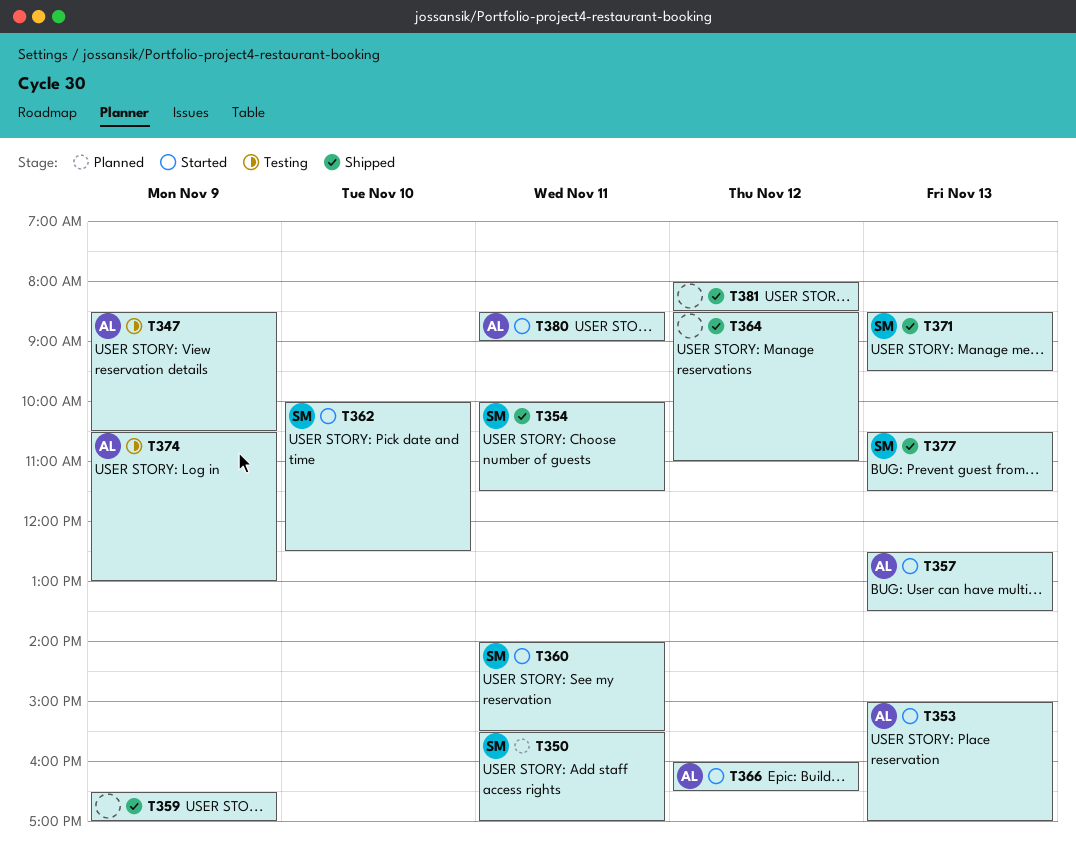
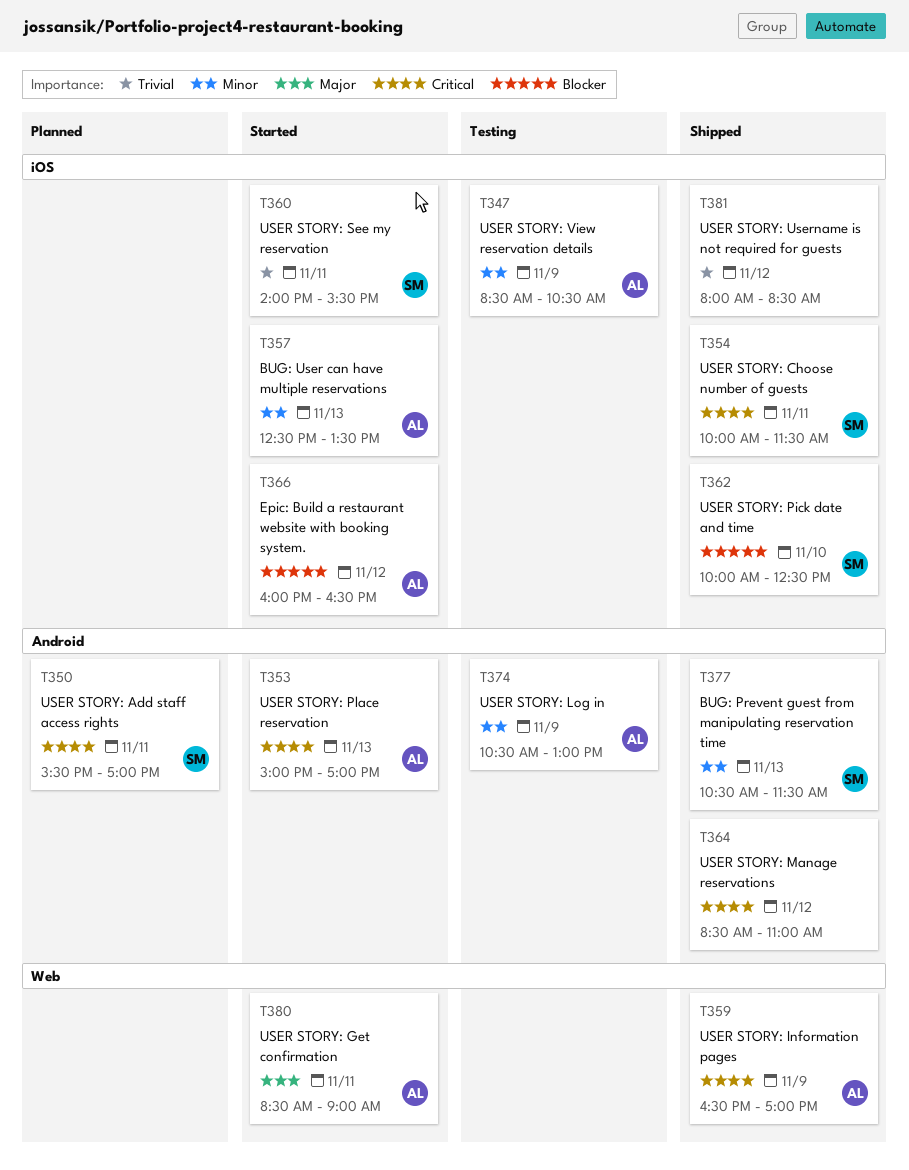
T359, owner: none -> AL
T362, status: Started -> Shipped
T371: present -> none

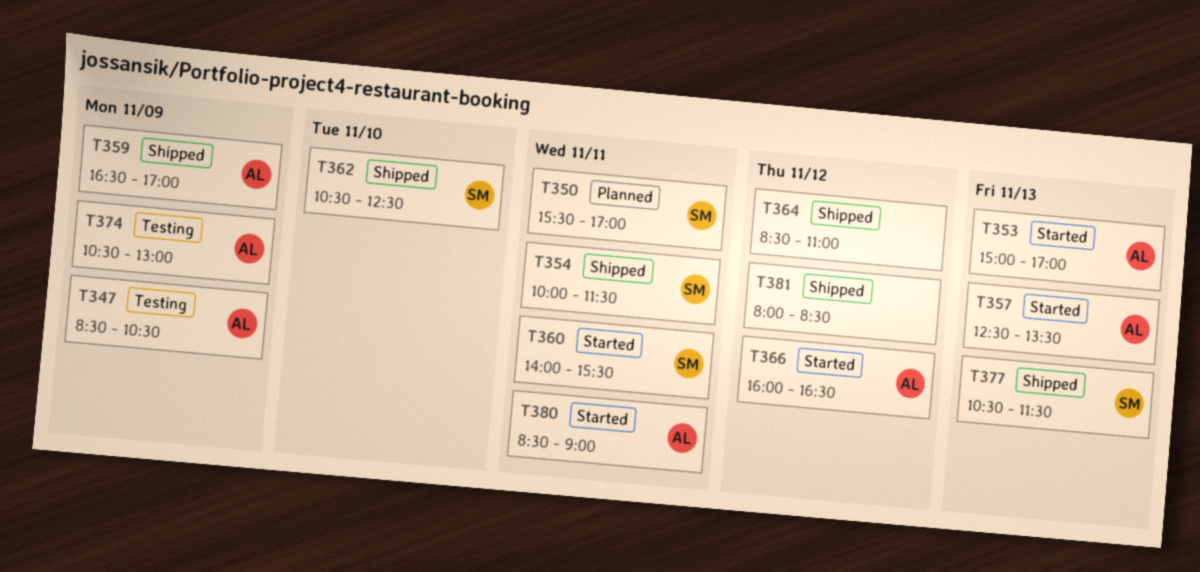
T362, begins: 10:00 -> 10:30

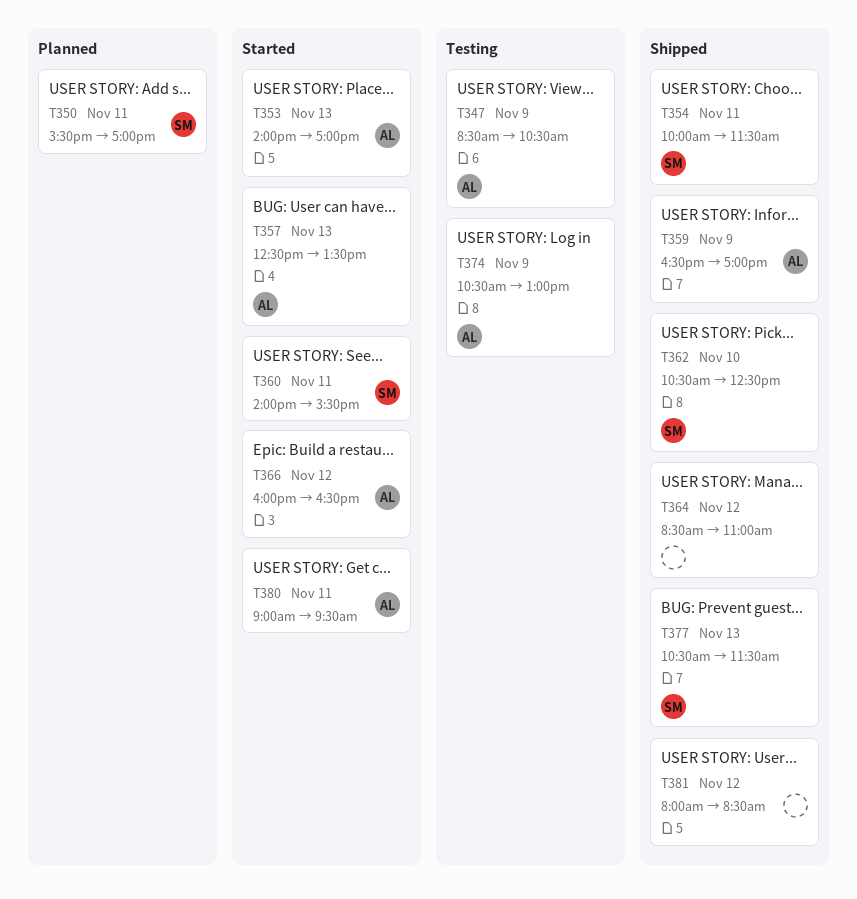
T353, begins: 15:00 -> 14:00
T380, begins: 08:30 -> 09:00
T380, ends: 09:00 -> 09:30

